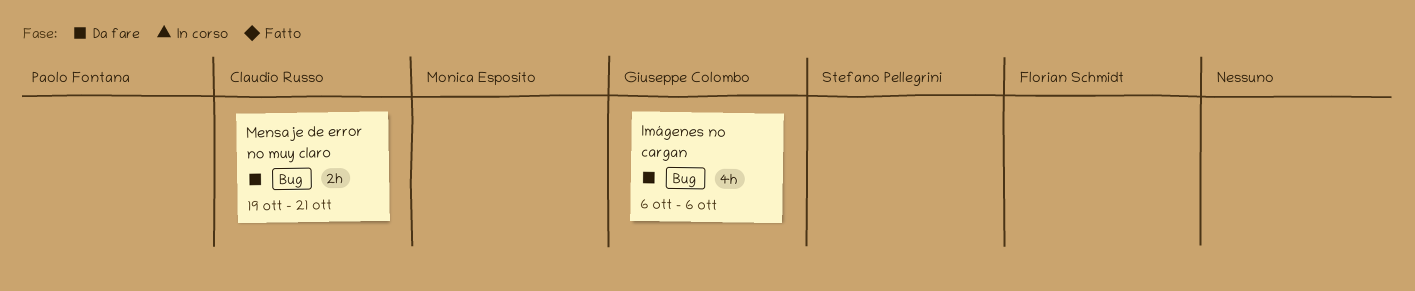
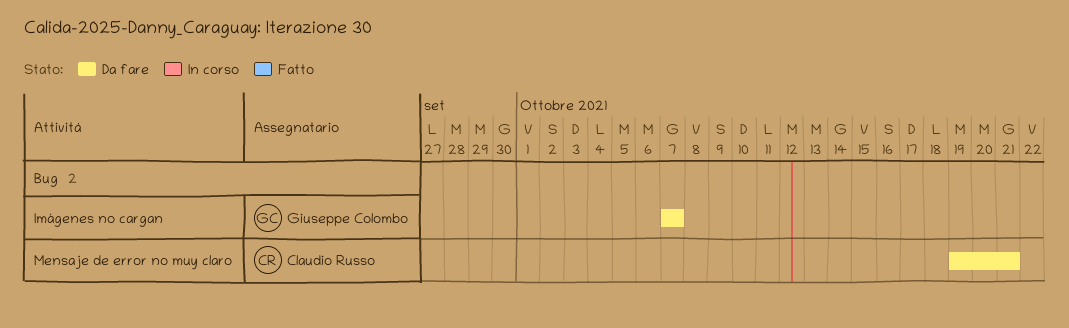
Imágenes no cargan, start: Oct 6 -> Oct 7
Imágenes no cargan, due: Oct 6 -> Oct 7

